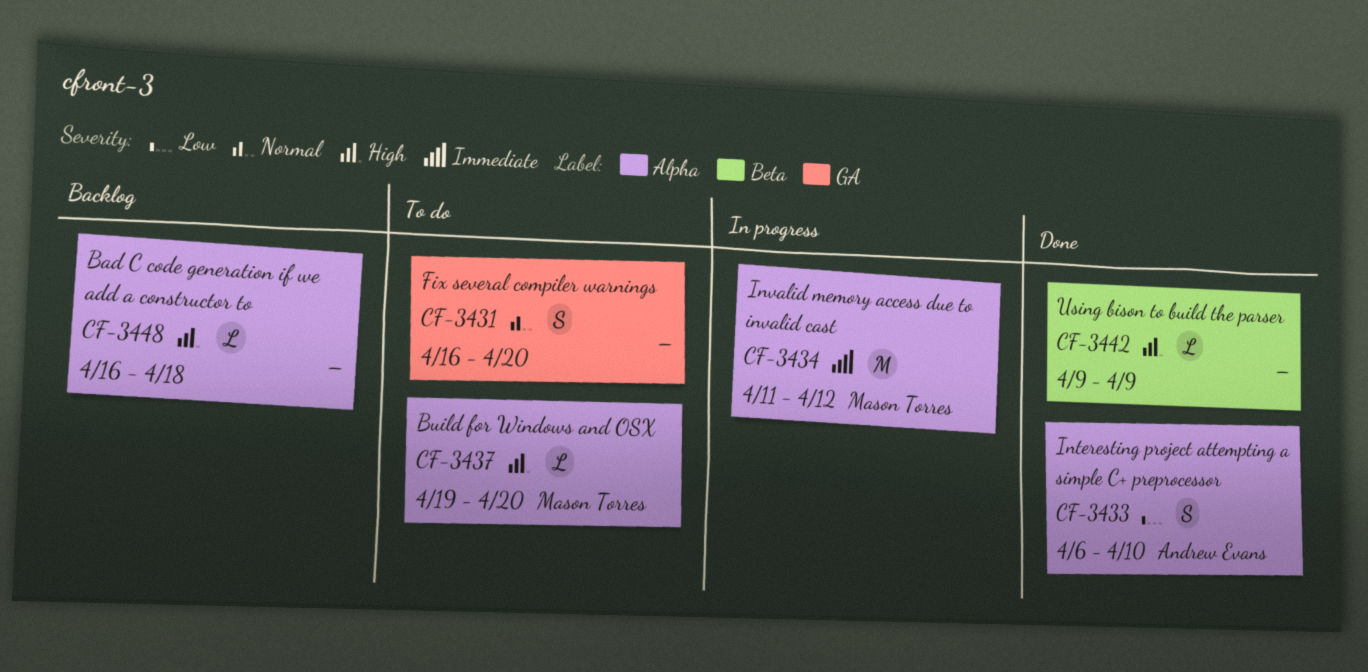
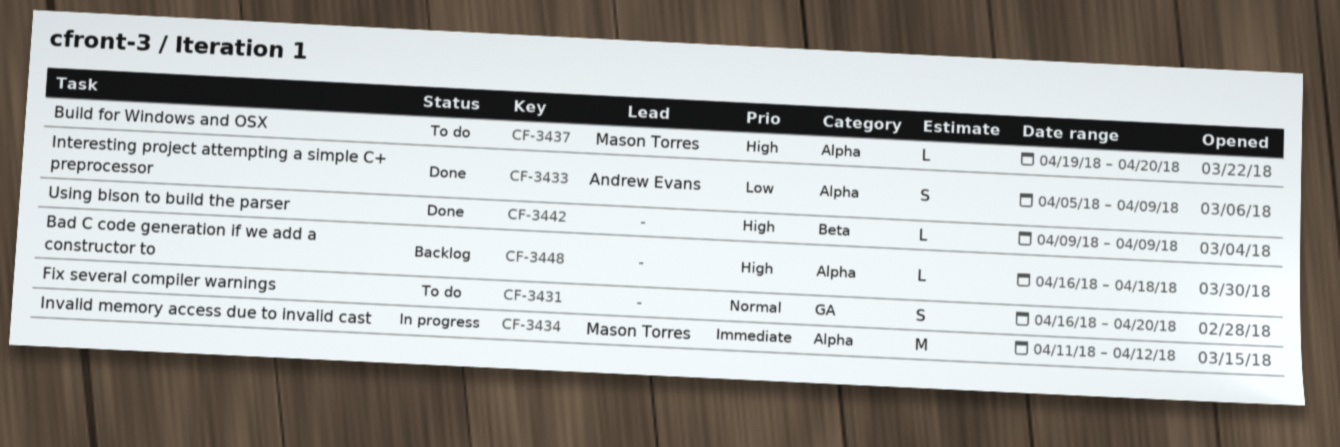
CF-3433, start: Apr 6 -> Apr 5
CF-3433, due: Apr 10 -> Apr 9

